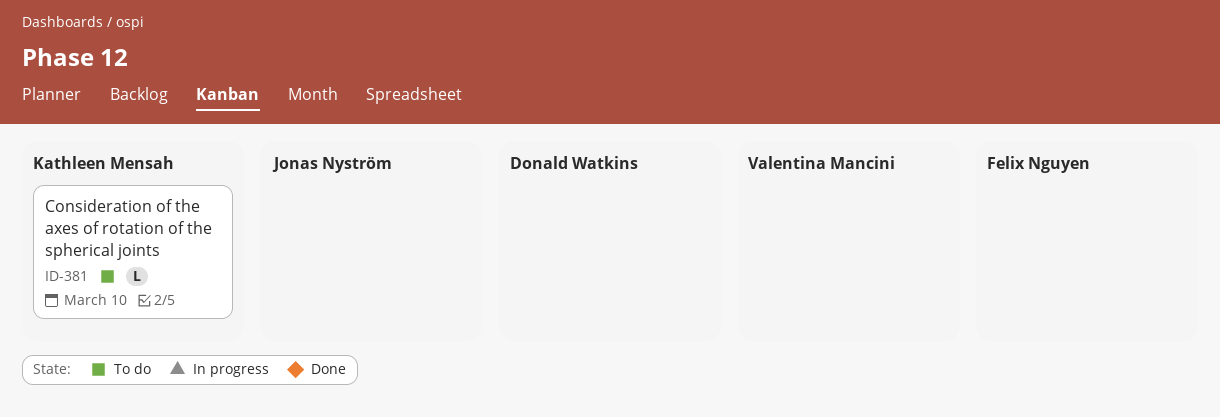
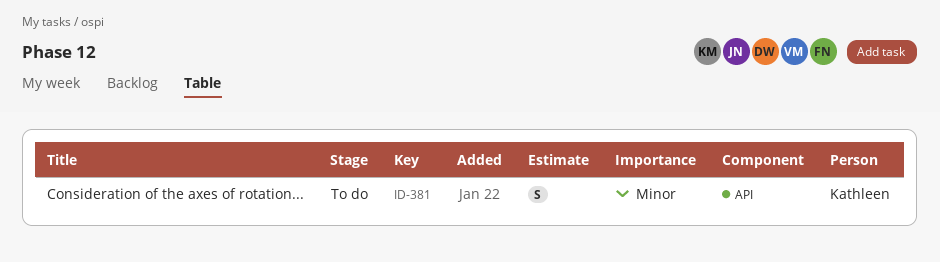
ID-381, estimate: L -> S

